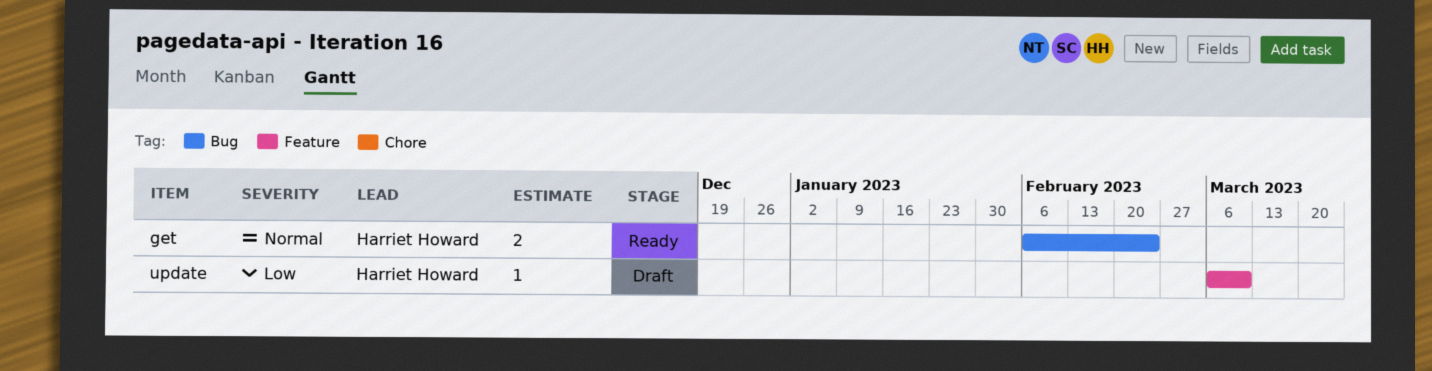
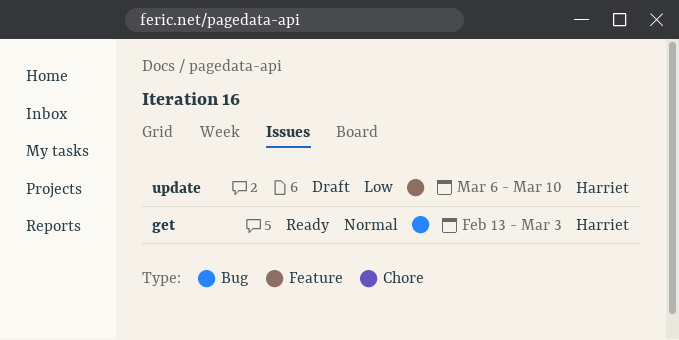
get, start: Feb 6 -> Feb 13
get, due: Feb 24 -> Mar 3

